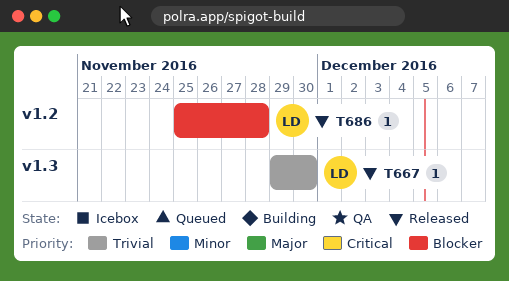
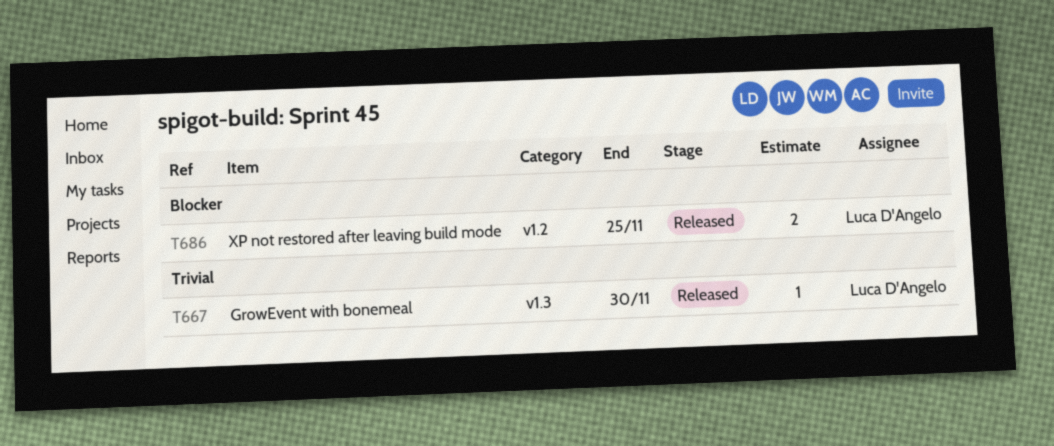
T686, estimate: 1 -> 2
T686, due: Nov 28 -> Nov 25

